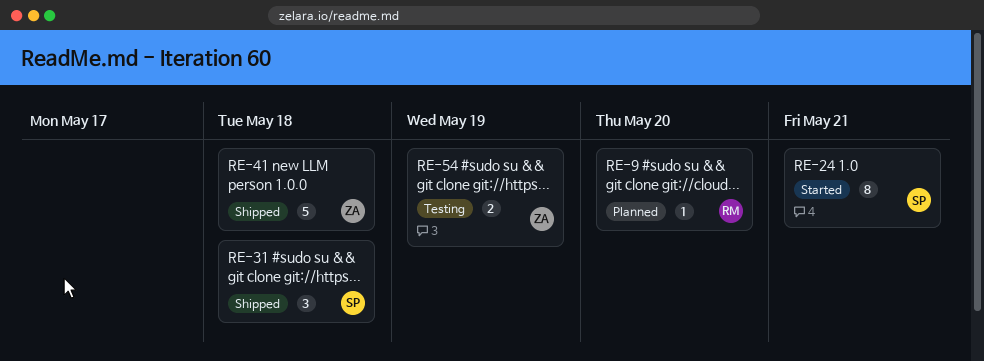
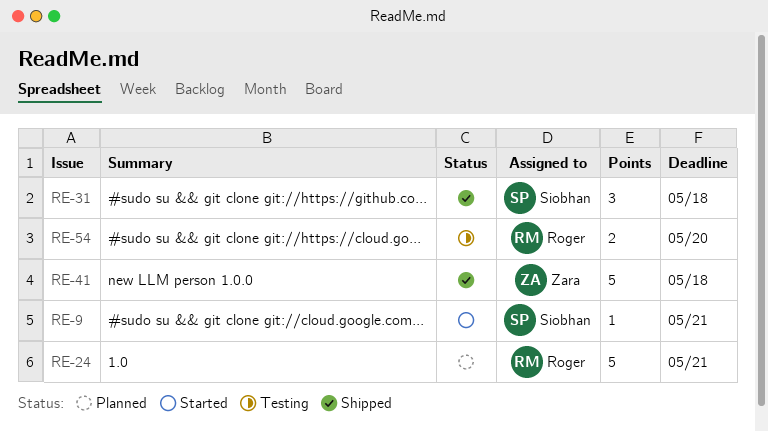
RE-9, status: Planned -> Started
RE-9, owner: Roger -> Siobhan
RE-9, due: May 20 -> May 21
RE-24, status: Started -> Planned
RE-24, owner: Siobhan -> Roger
RE-24, estimate: 8 -> 5
RE-54, owner: Zara -> Roger
RE-54, due: May 19 -> May 20

